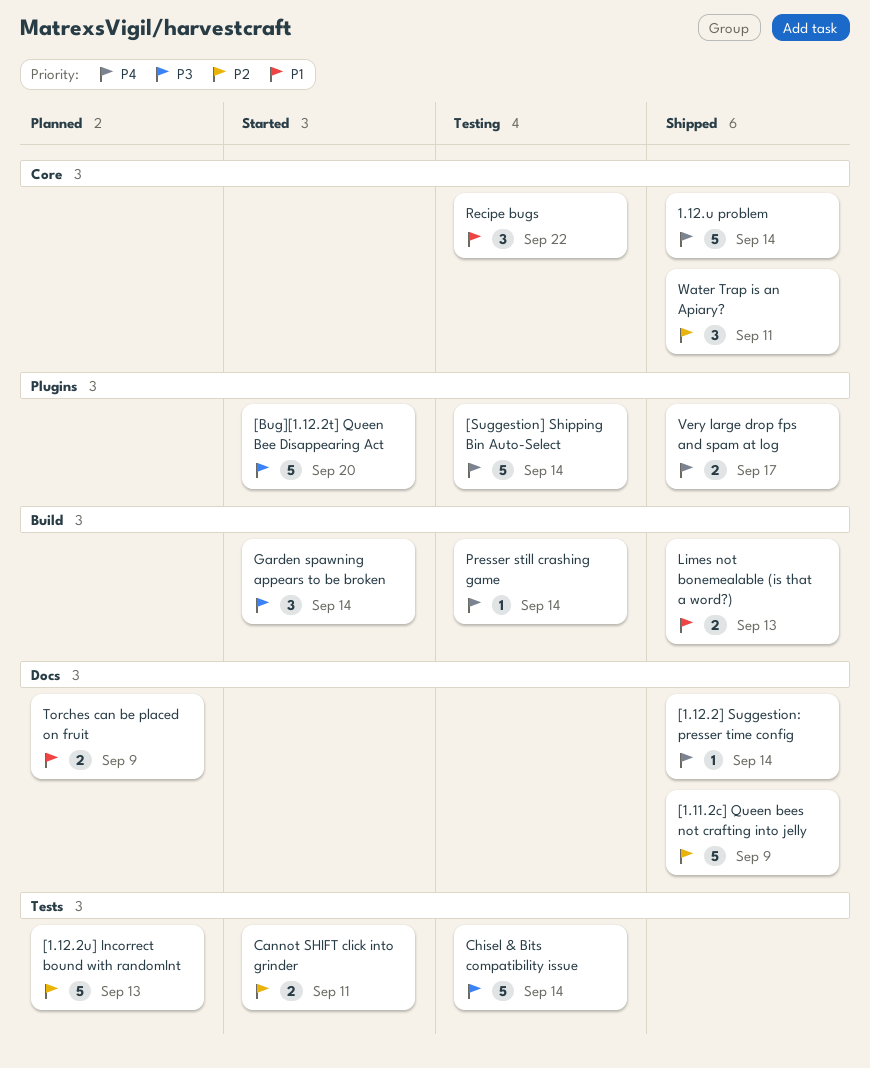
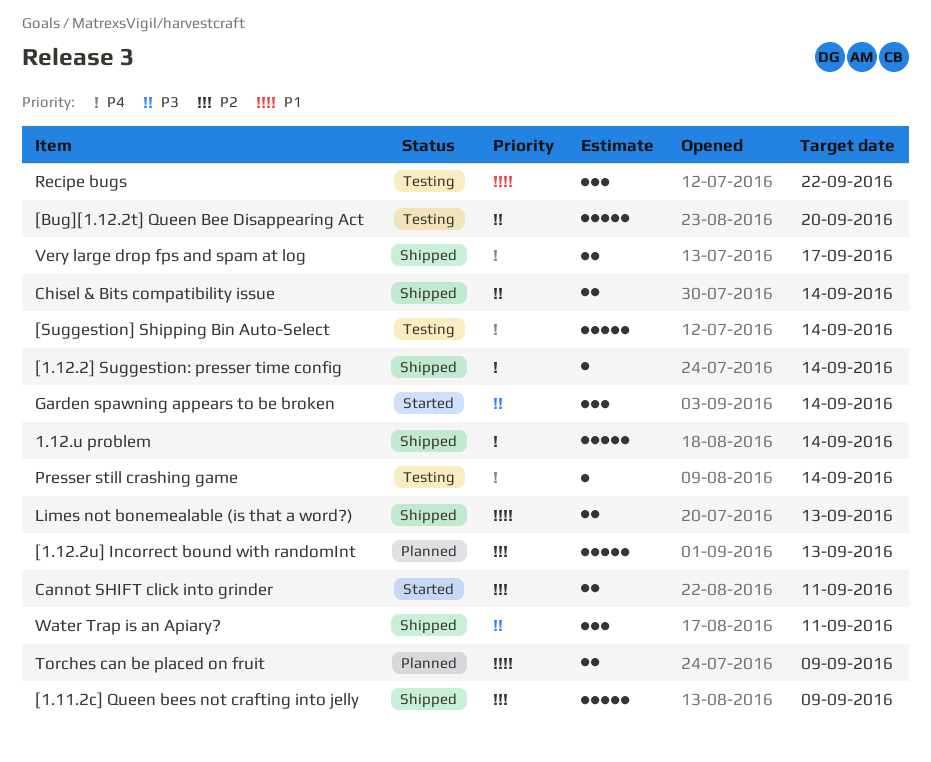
[Bug][1.12.2t] Queen Bee Disappearing Act, status: Started -> Testing
Chisel & Bits compatibility issue, status: Testing -> Shipped
Chisel & Bits compatibility issue, estimate: 5 -> 2
Water Trap is an Apiary?, priority: P2 -> P3

